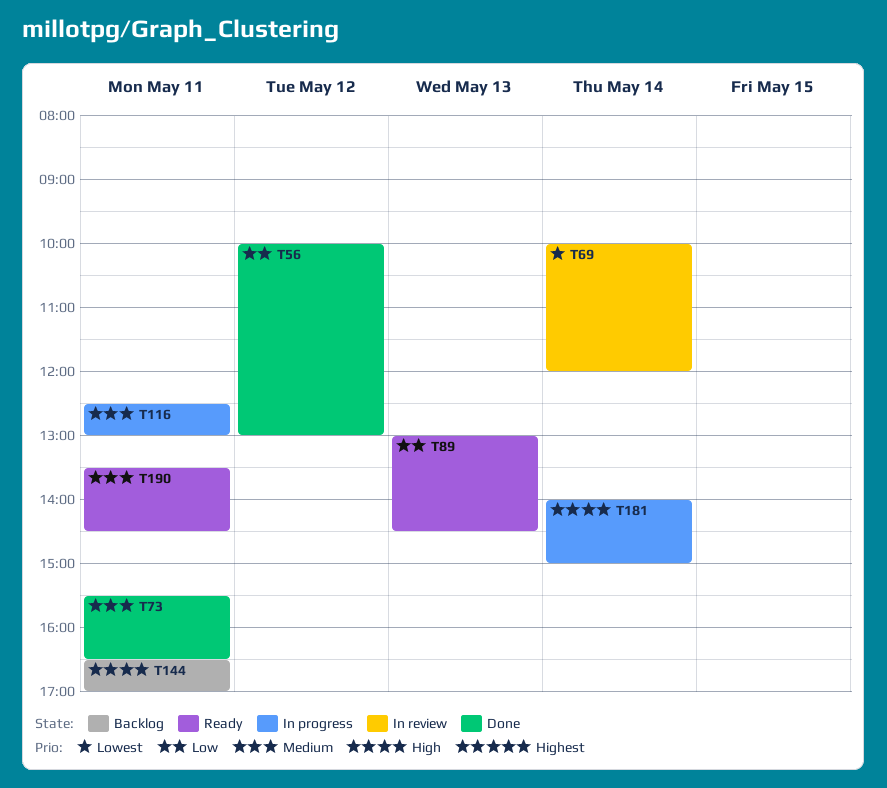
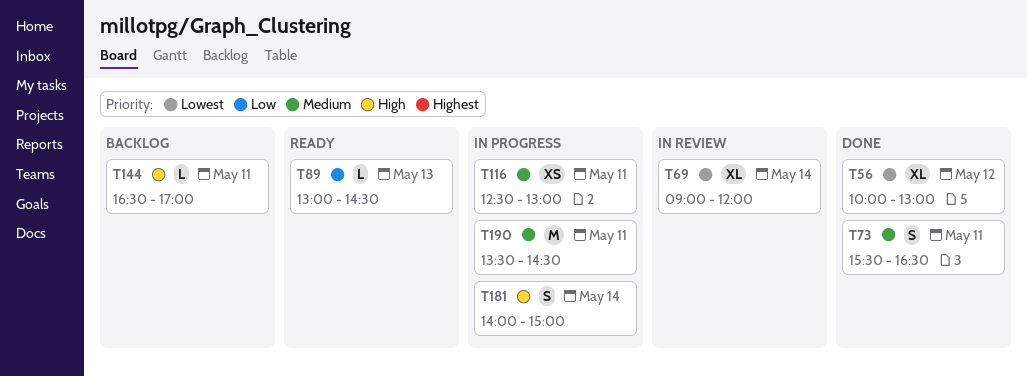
T56, priority: Low -> Lowest
T69, begins: 10:00 -> 09:00
T190, status: Ready -> In progress

